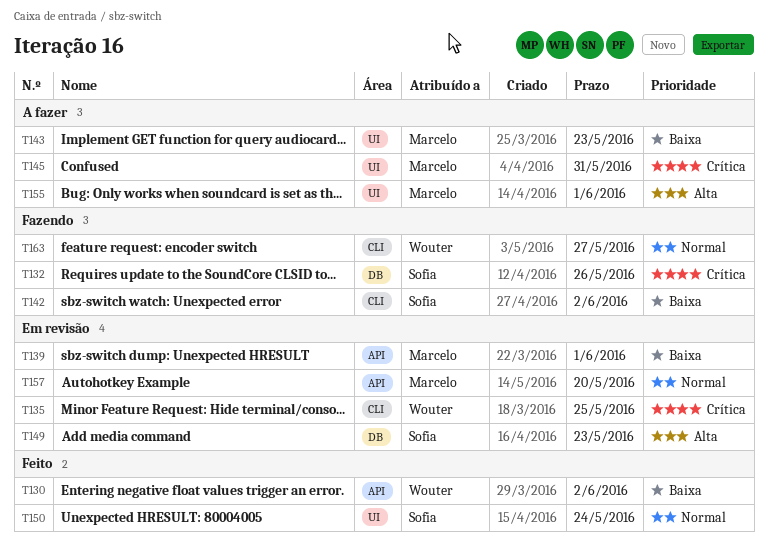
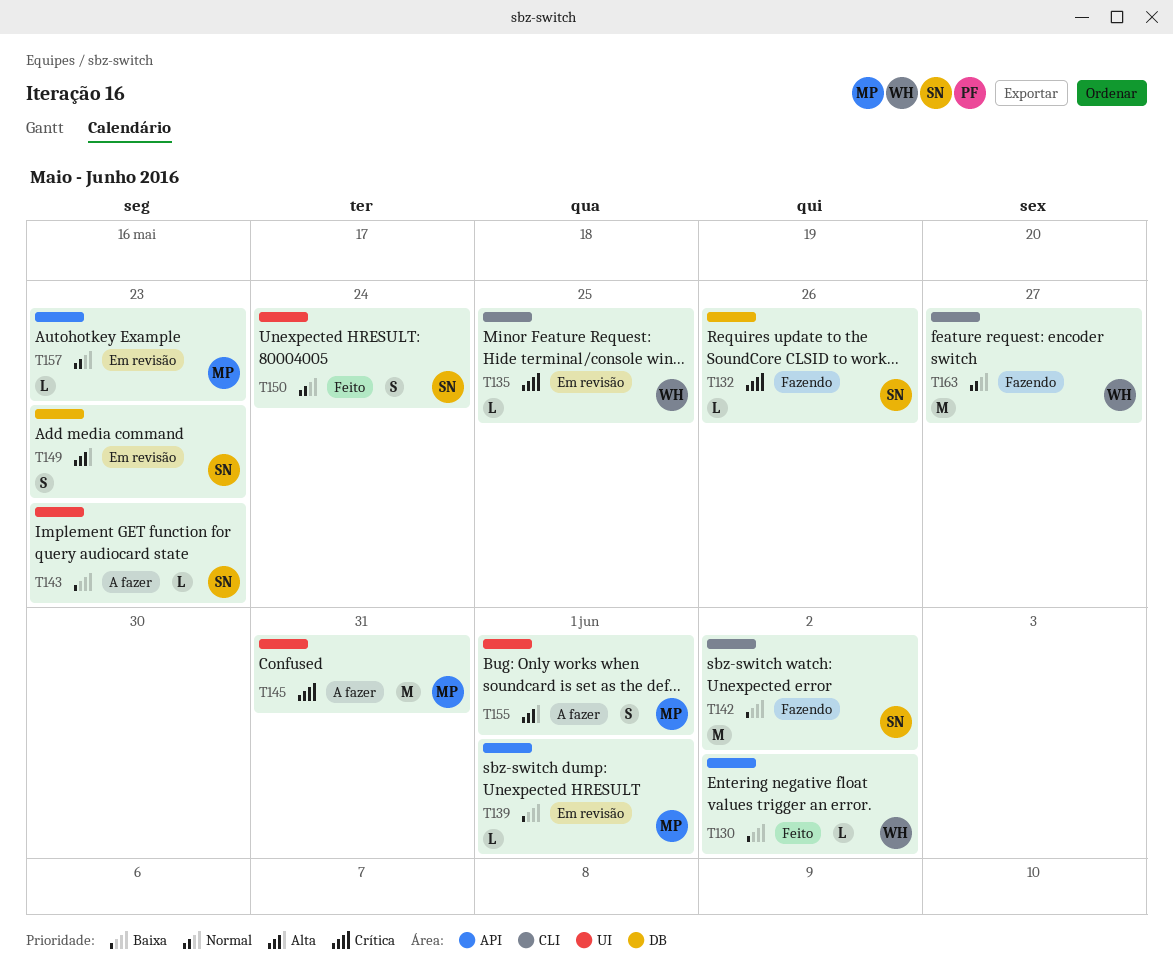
T143, owner: Marcelo -> Sofia
T157, due: May 20 -> May 23

